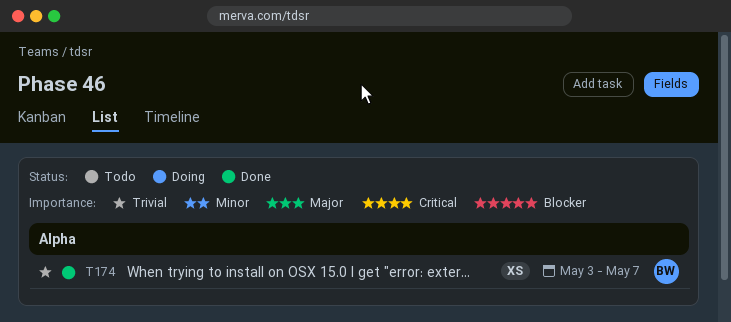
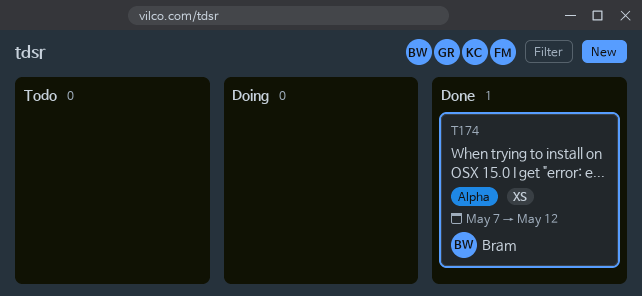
T174, start: May 3 -> May 7
T174, due: May 7 -> May 12

